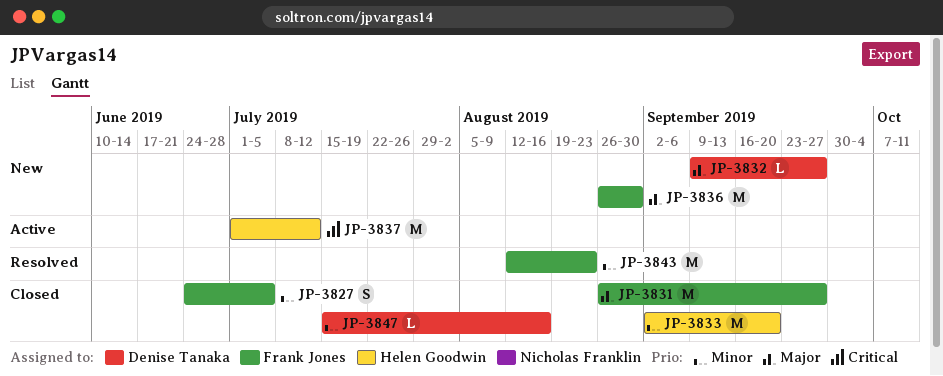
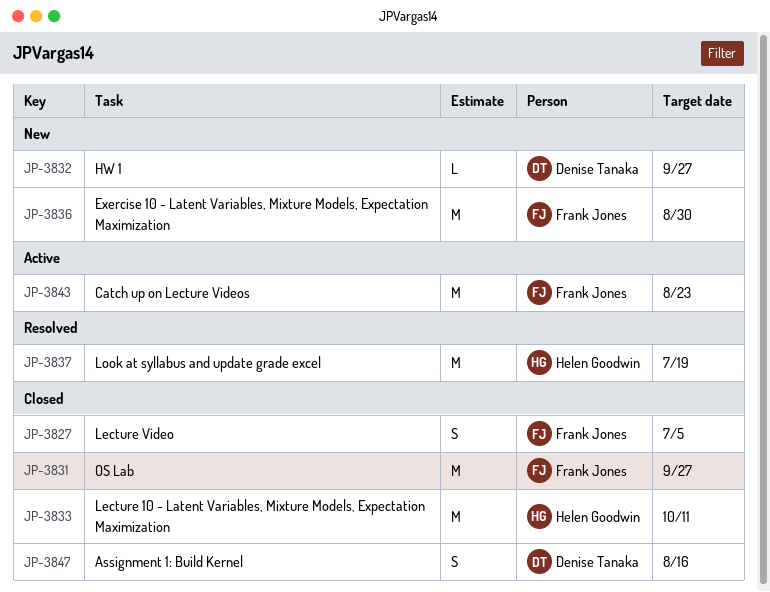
JP-3833, due: Sep 20 -> Oct 11
JP-3837, status: Active -> Resolved
JP-3837, due: Jul 12 -> Jul 19
JP-3843, status: Resolved -> Active
JP-3847, estimate: L -> S

